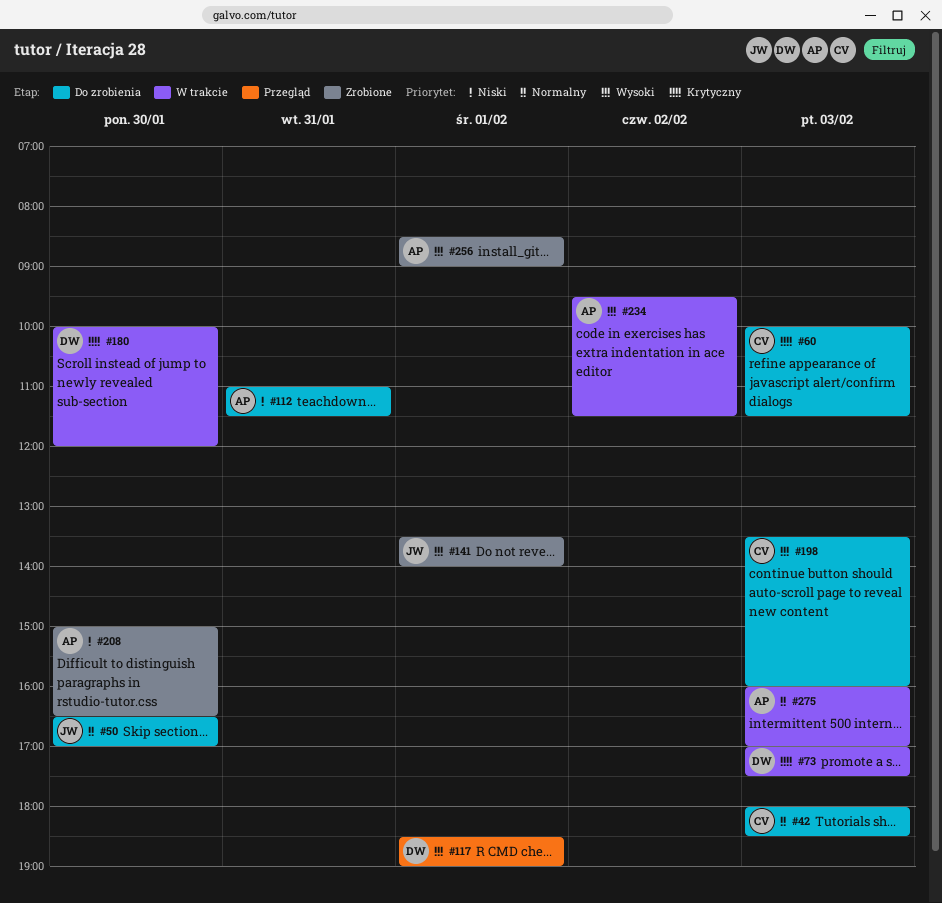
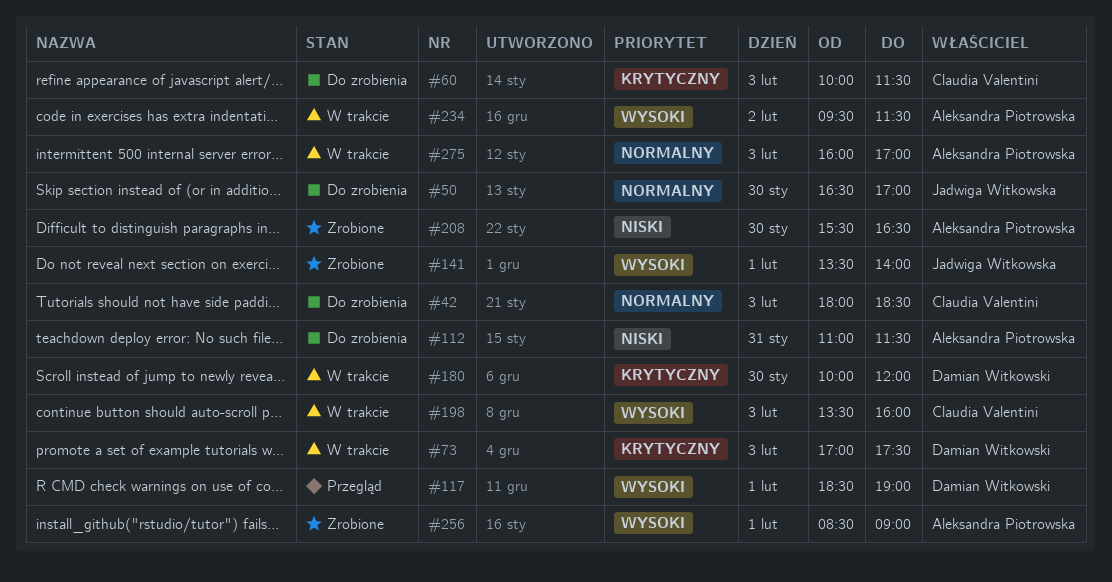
#198, status: Do zrobienia -> W trakcie
#208, begins: 15:00 -> 15:30

